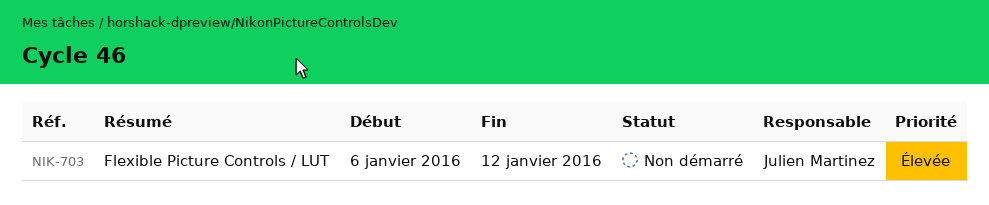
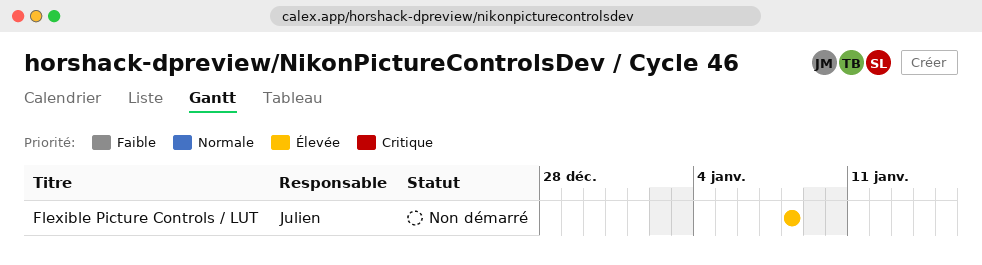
Flexible Picture Controls / LUT, start: Jan 6 -> Jan 8
Flexible Picture Controls / LUT, due: Jan 12 -> Jan 8

